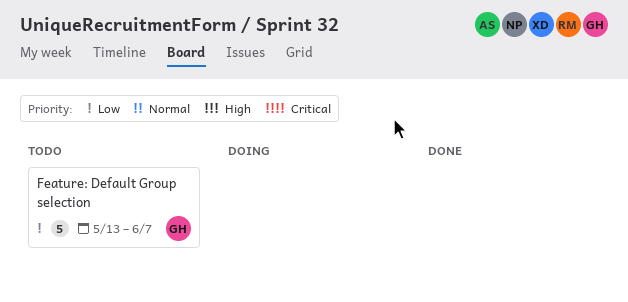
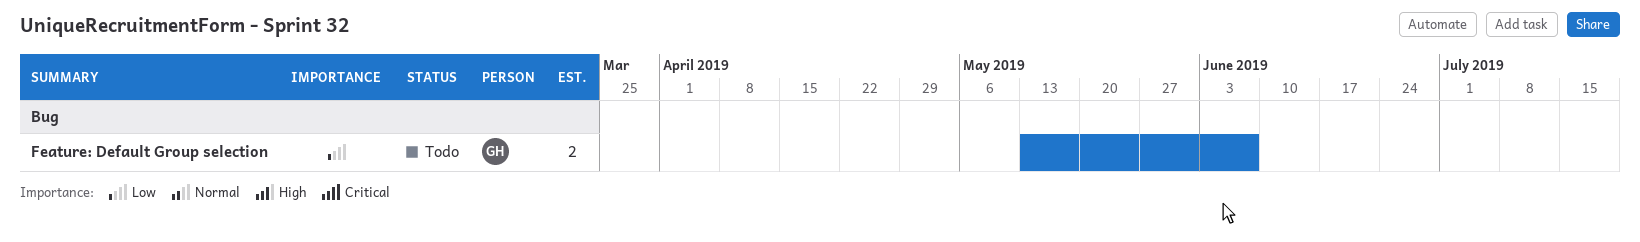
Feature: Default Group selection, estimate: 5 -> 2

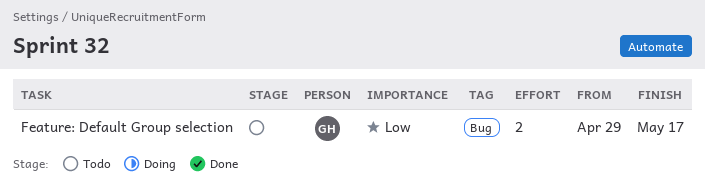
Feature: Default Group selection, start: May 13 -> Apr 29
Feature: Default Group selection, due: Jun 7 -> May 17

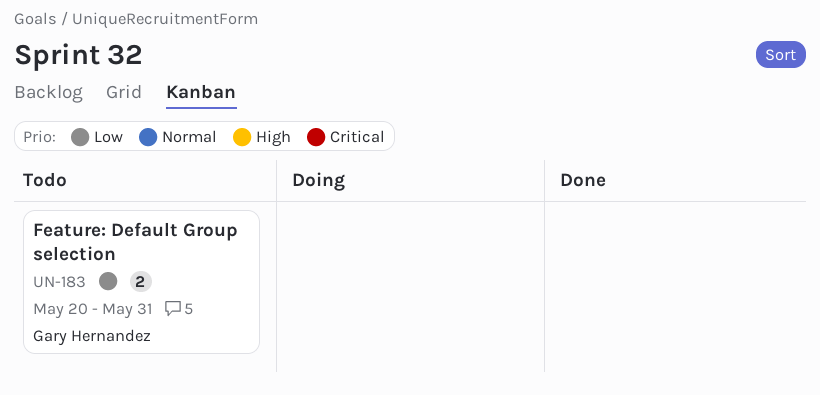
Feature: Default Group selection, start: Apr 29 -> May 20
Feature: Default Group selection, due: May 17 -> May 31

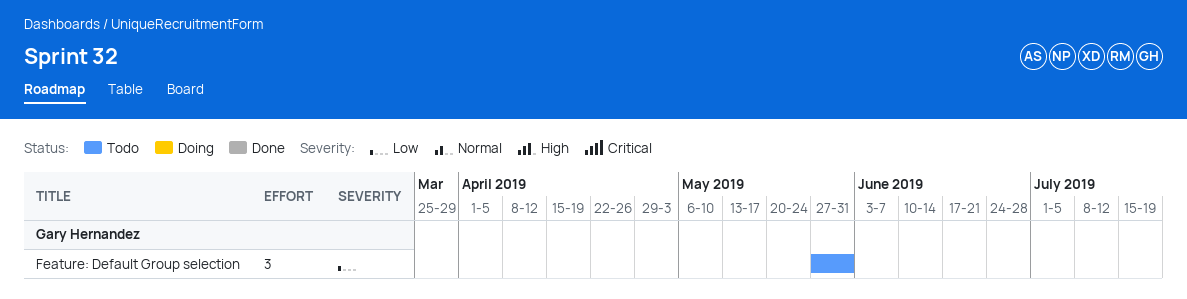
Feature: Default Group selection, estimate: 2 -> 3
Feature: Default Group selection, start: May 20 -> May 27

